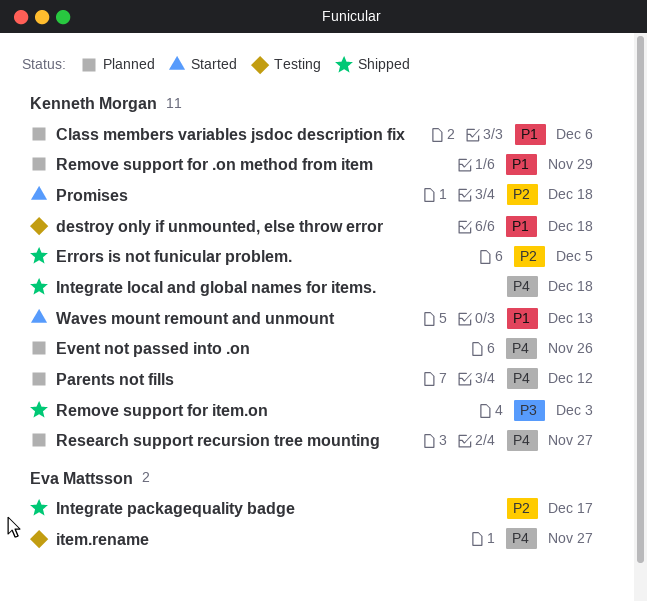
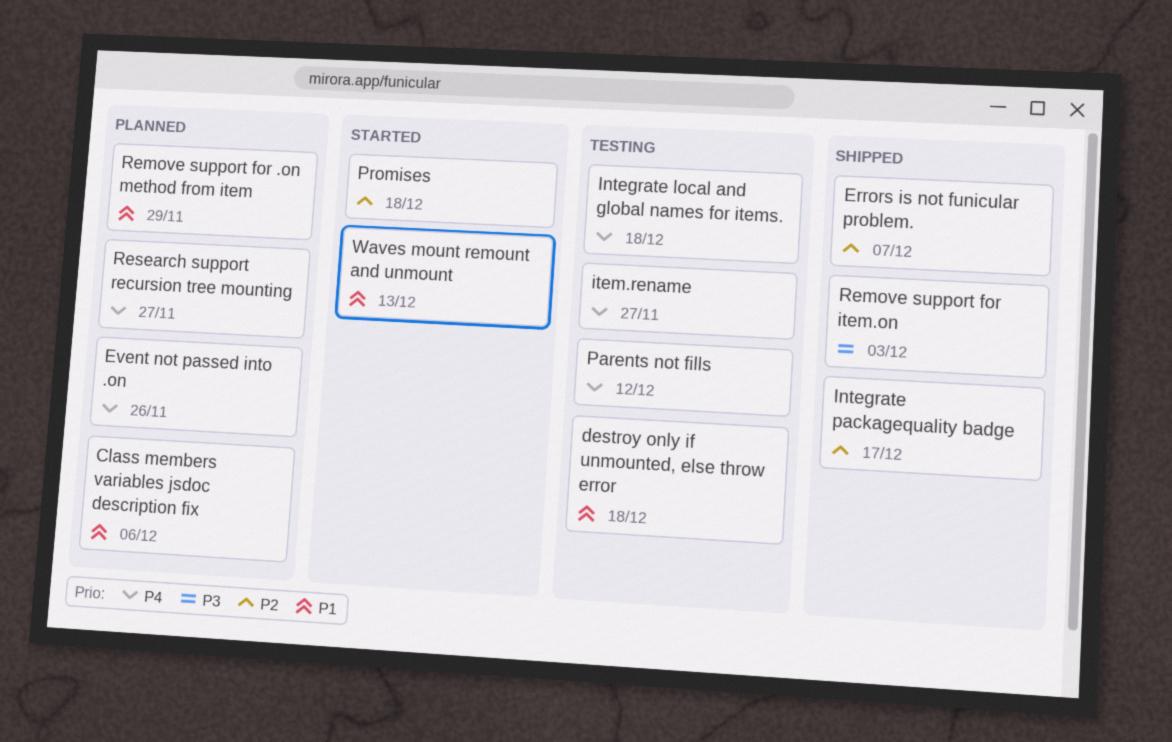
Errors is not funicular problem., due: Dec 5 -> Dec 7
Integrate local and global names for items., status: Shipped -> Testing
Parents not fills, status: Planned -> Testing

